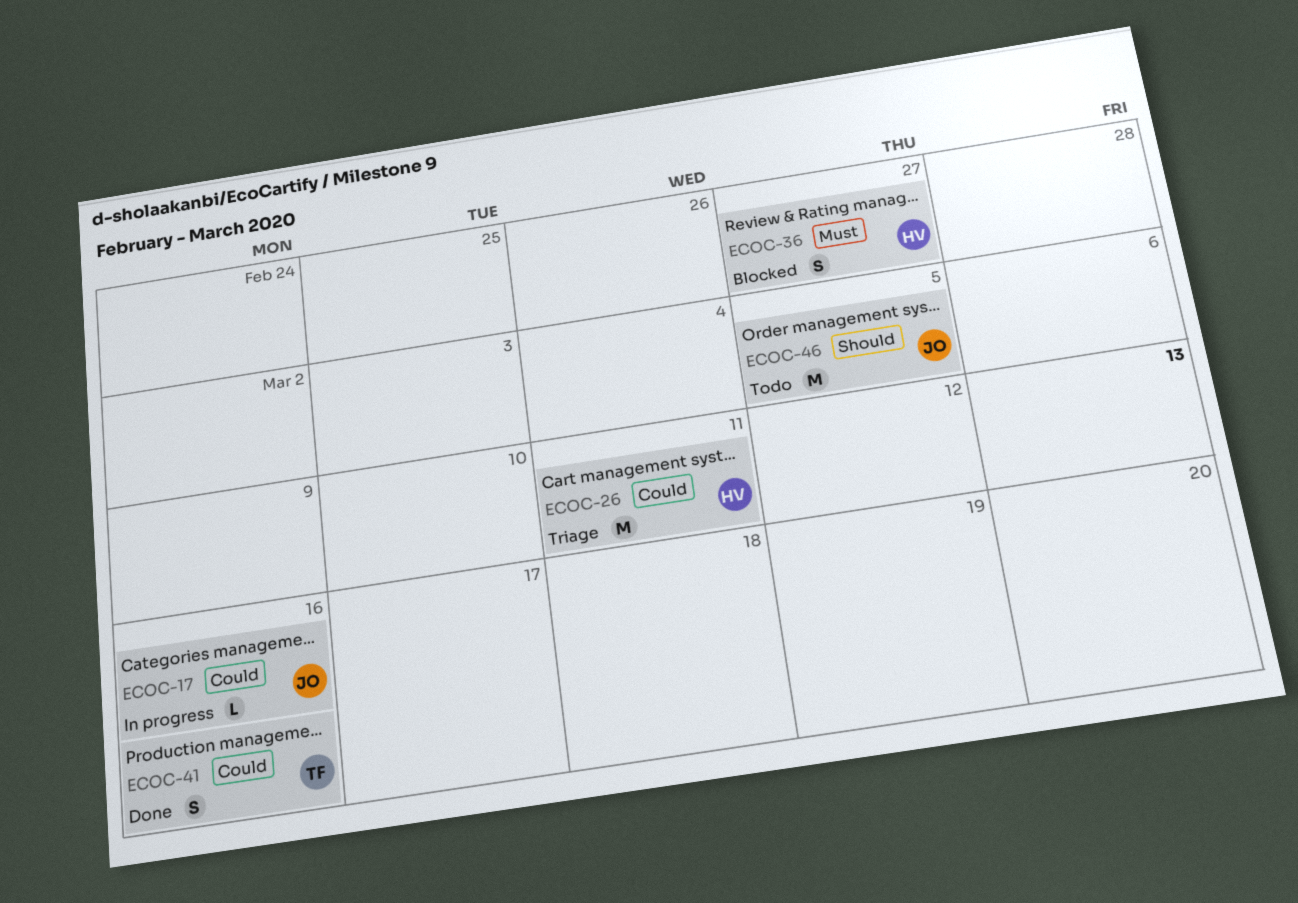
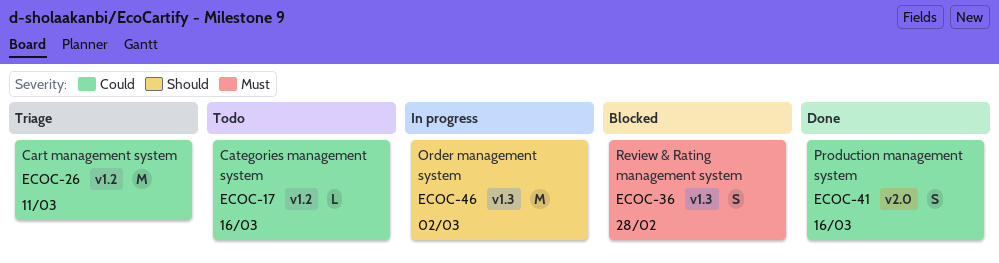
ECOC-17, status: In progress -> Todo
ECOC-36, due: Feb 27 -> Feb 28
ECOC-46, status: Todo -> In progress
ECOC-46, due: Mar 5 -> Mar 2

